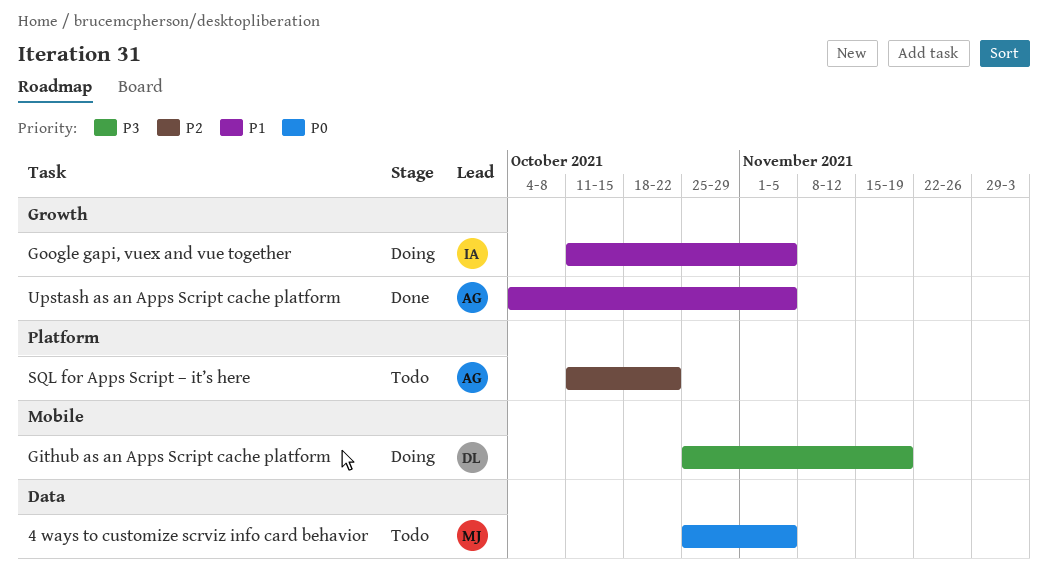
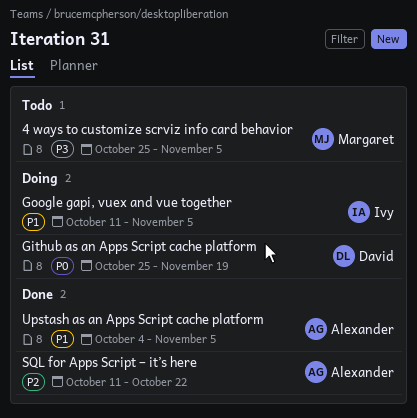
4 ways to customize scrviz info card behavior, priority: P0 -> P3
Github as an Apps Script cache platform, priority: P3 -> P0
SQL for Apps Script – it’s here, status: Todo -> Done

